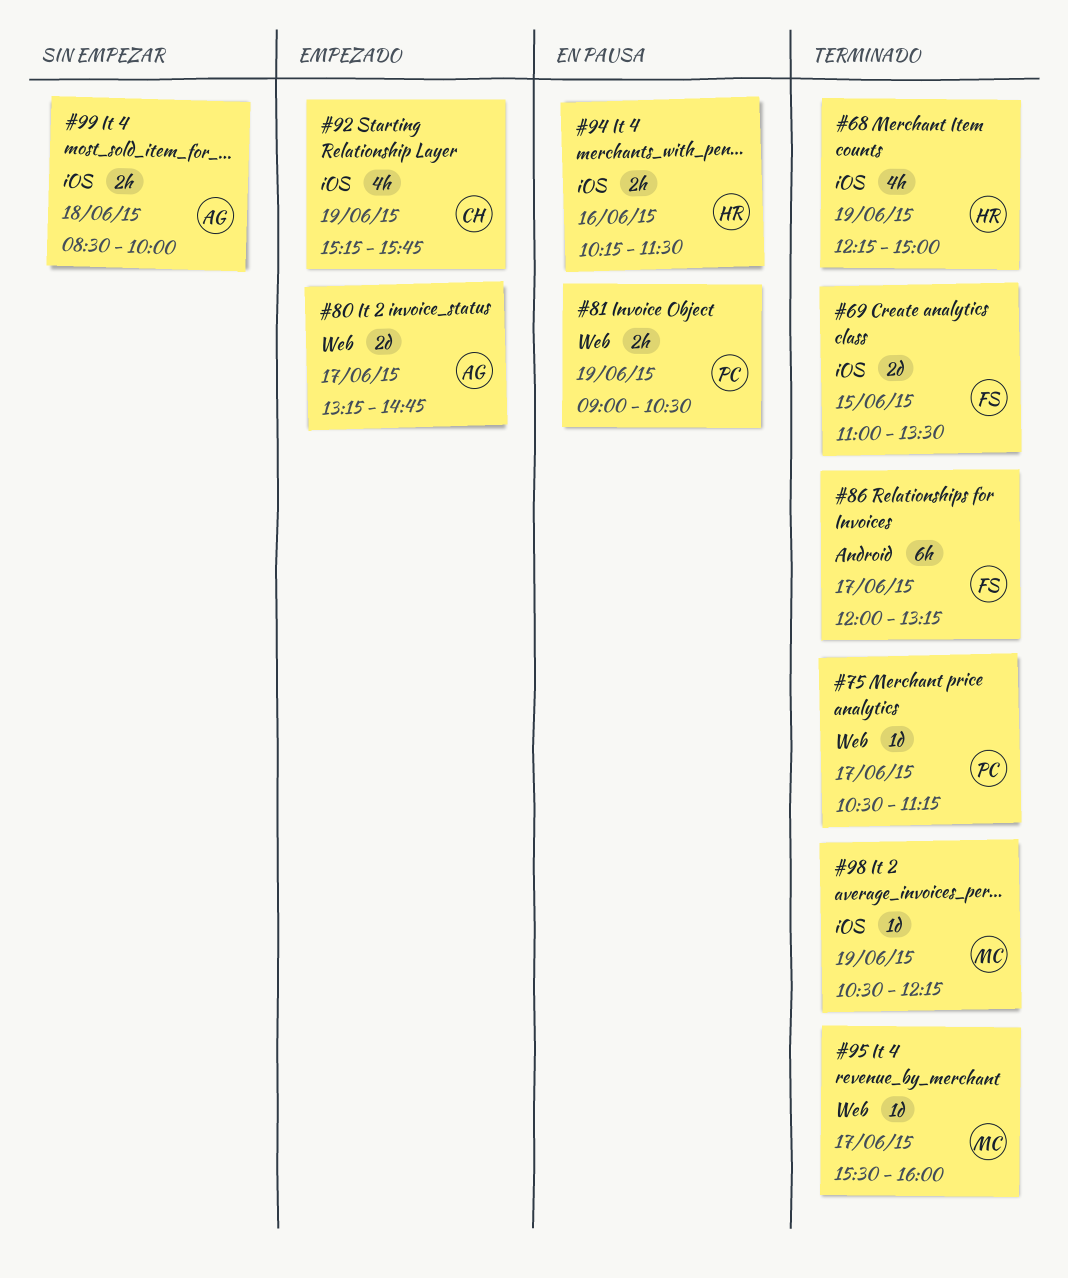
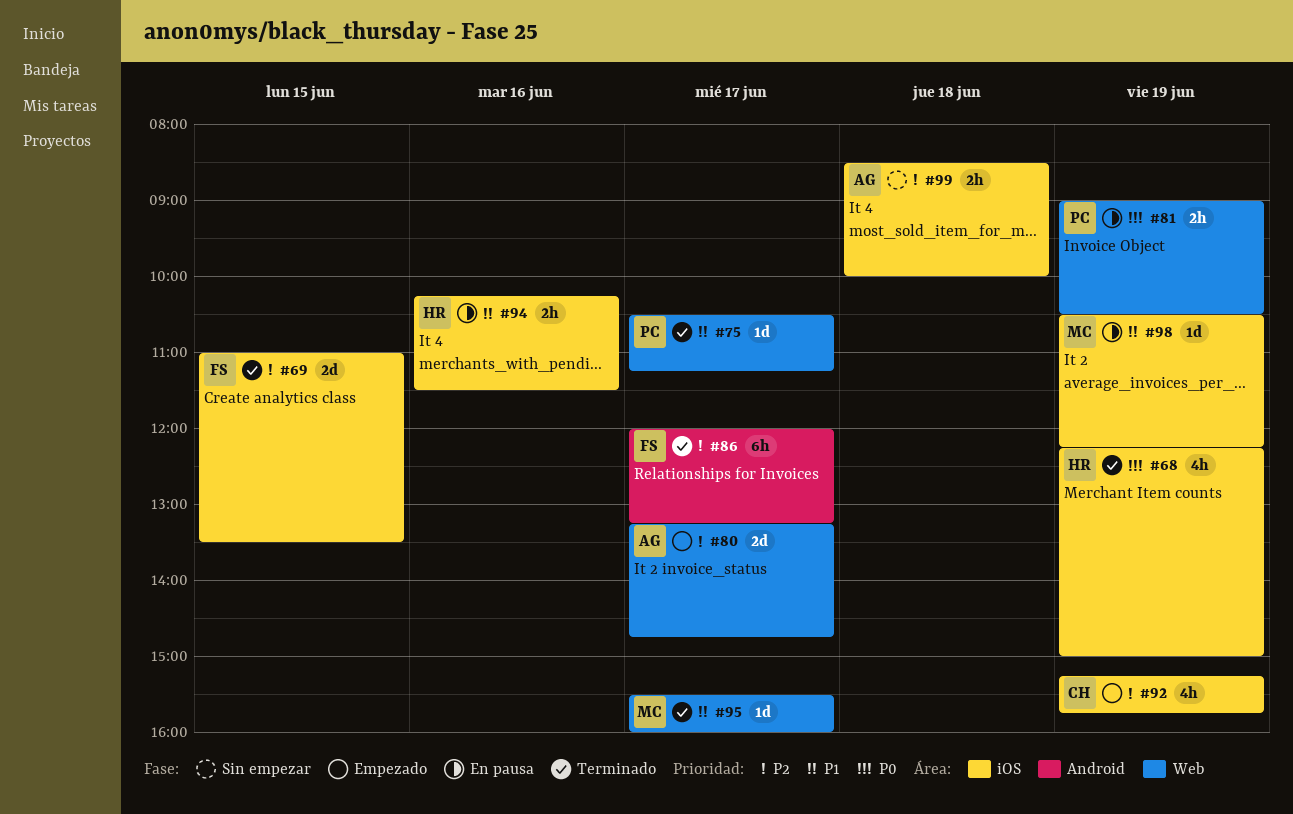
#98, status: Terminado -> En pausa

